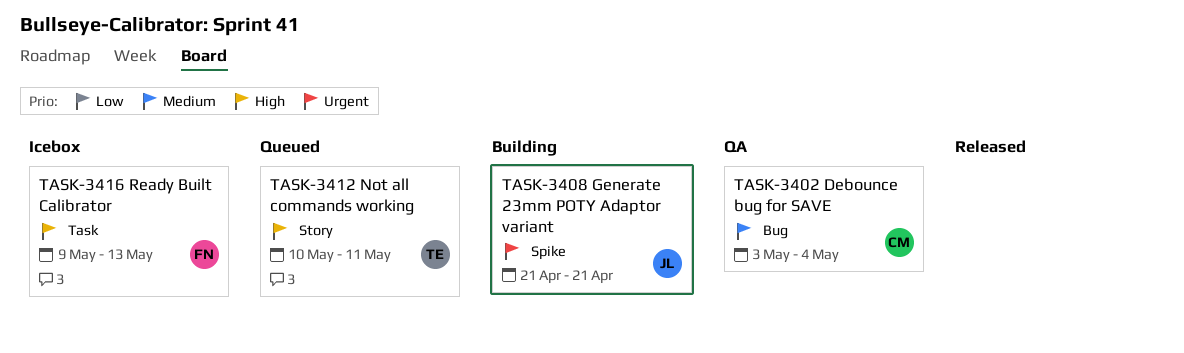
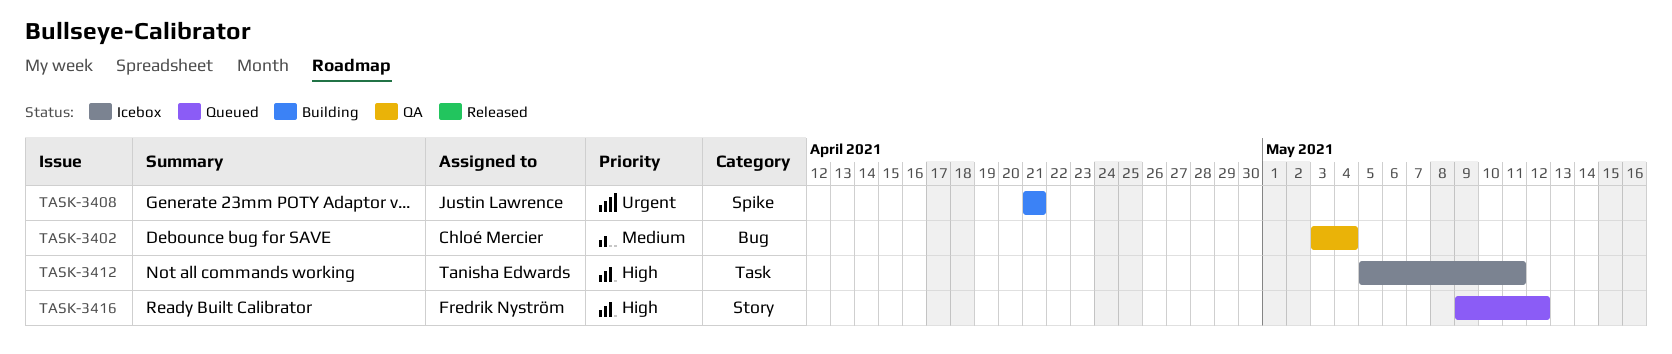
TASK-3412, status: Queued -> Icebox
TASK-3412, label: Story -> Task
TASK-3412, start: May 10 -> May 5
TASK-3416, status: Icebox -> Queued
TASK-3416, label: Task -> Story
TASK-3416, due: May 13 -> May 12

